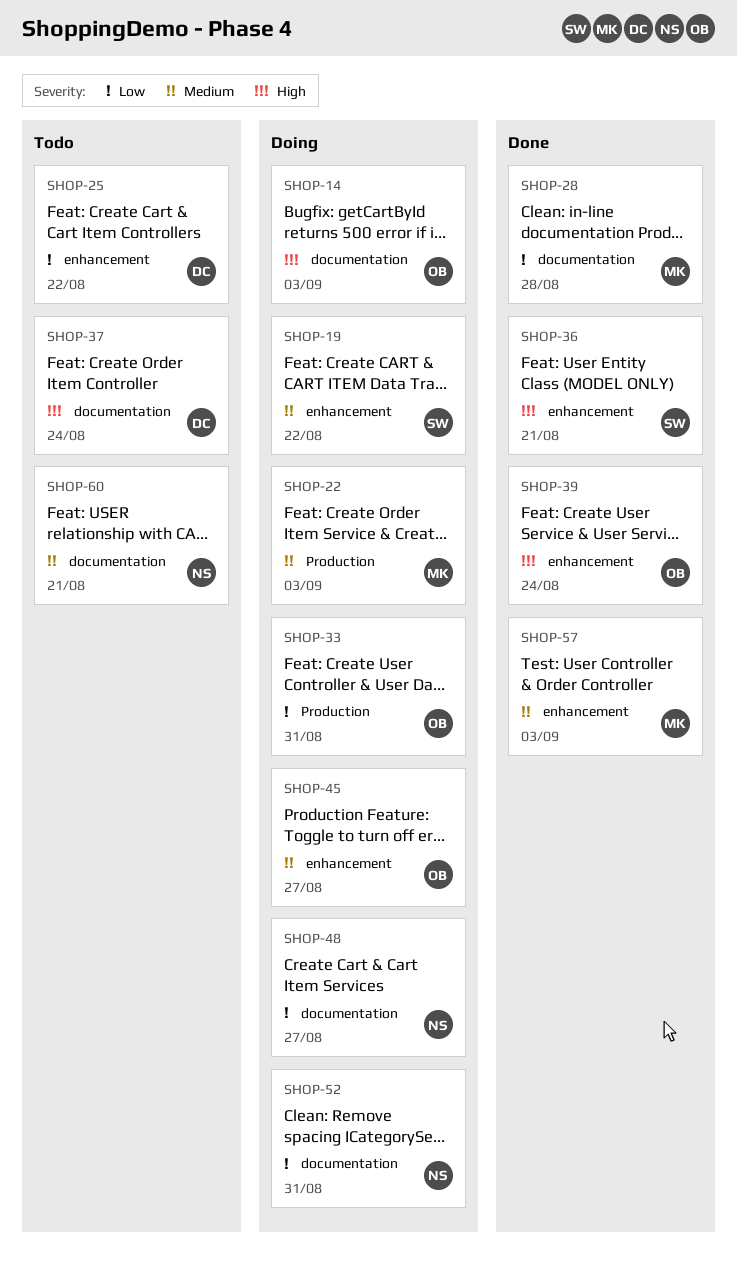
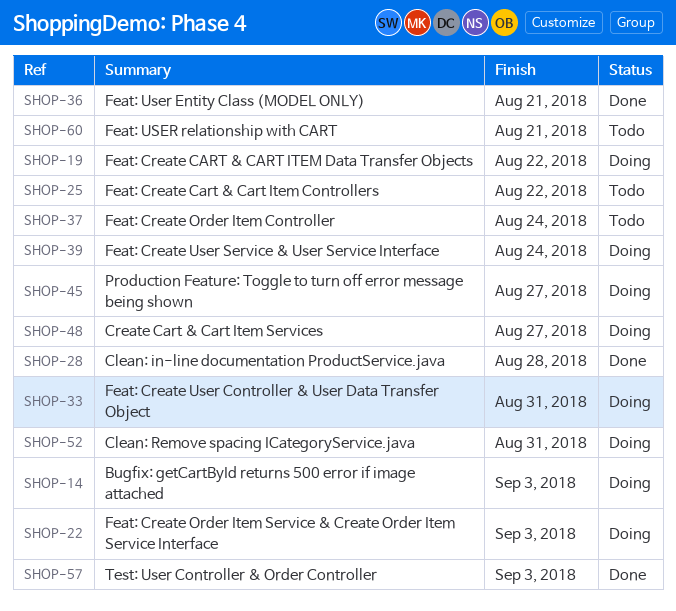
SHOP-39, status: Done -> Doing

